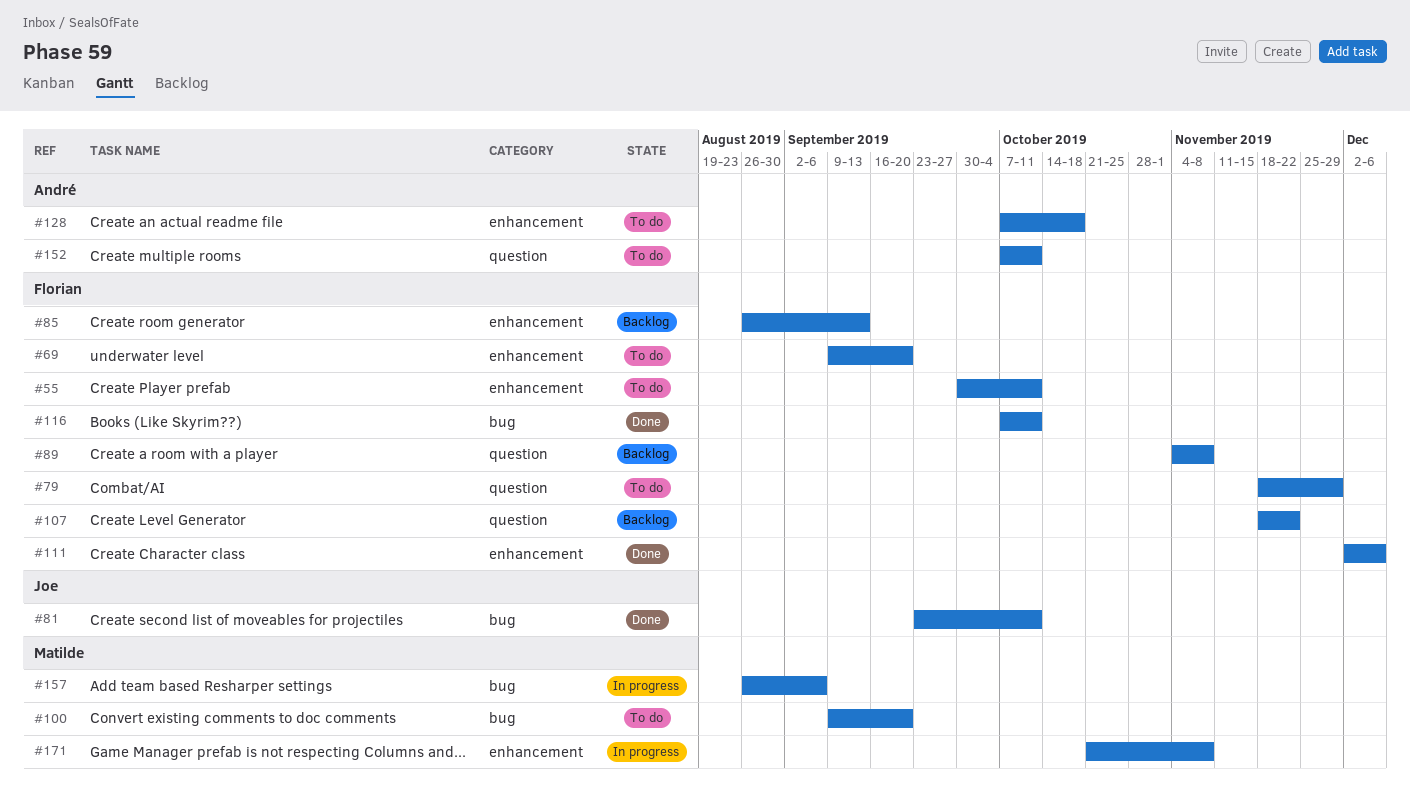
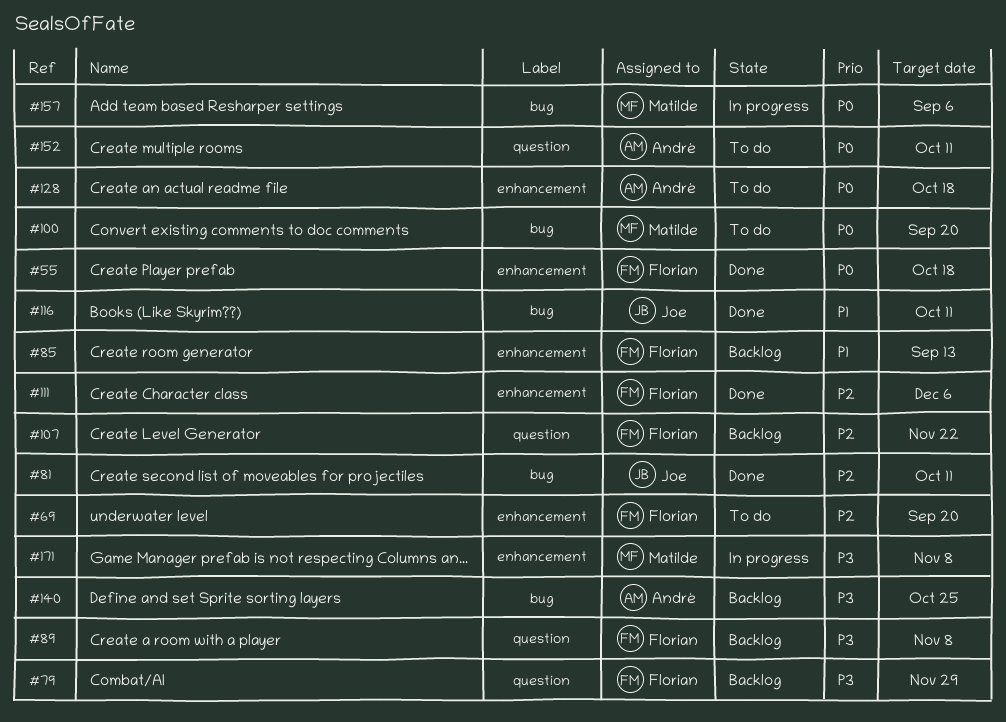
#55, status: To do -> Done
#55, due: Oct 11 -> Oct 18
#79, status: To do -> Backlog
#116, owner: Florian -> Joe
#140: none -> present

